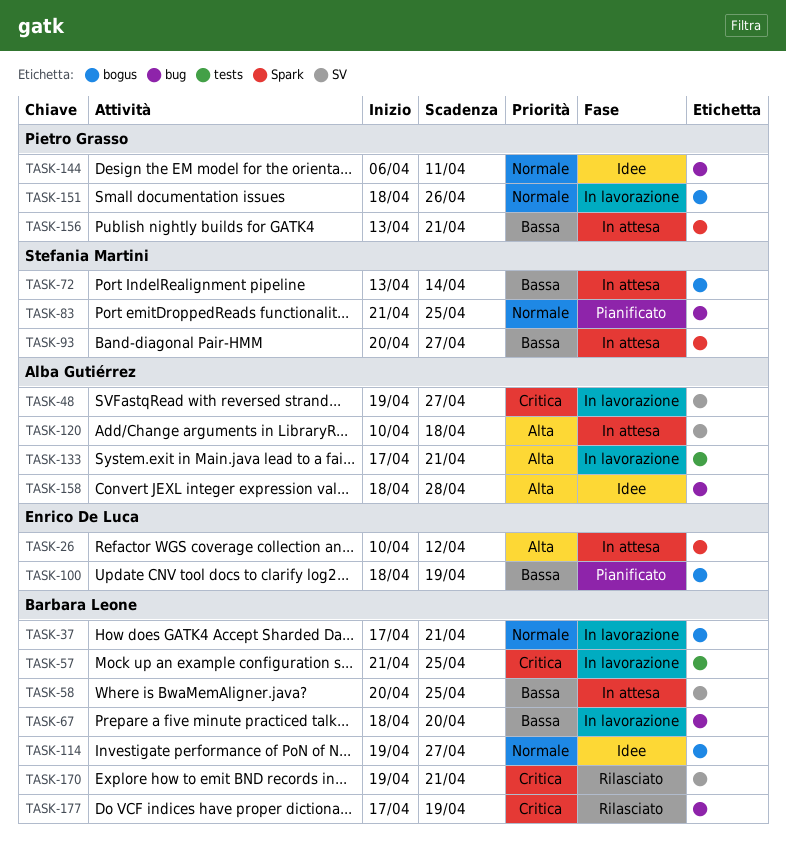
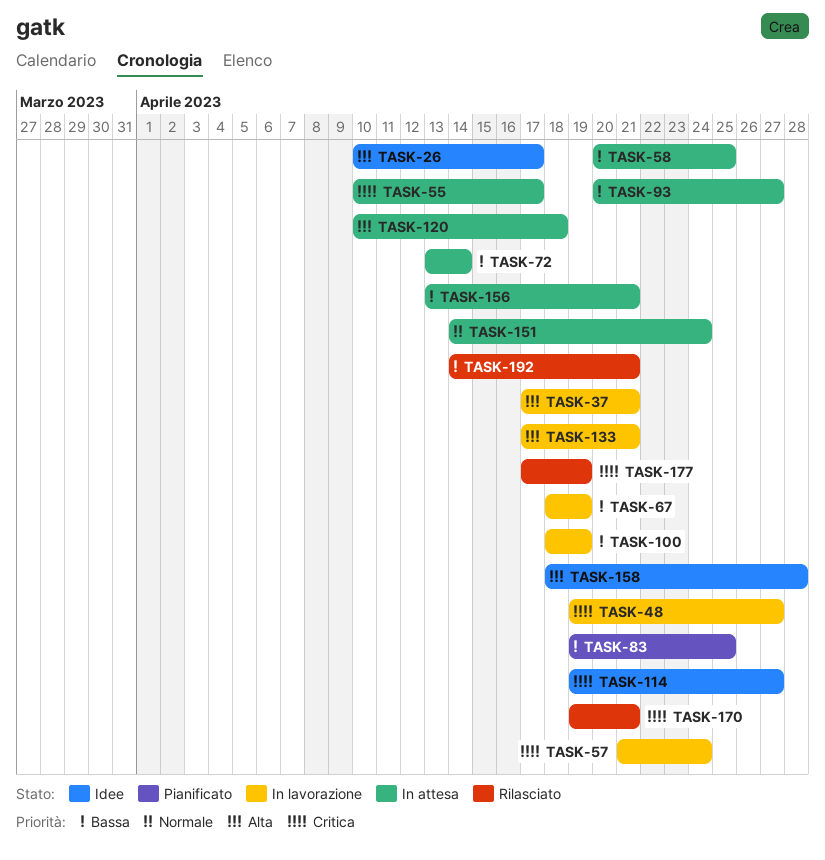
TASK-26, status: In attesa -> Idee
TASK-26, due: Apr 12 -> Apr 17
TASK-37, priority: Normale -> Alta
TASK-55: none -> present
TASK-57, due: Apr 25 -> Apr 24
TASK-67, due: Apr 20 -> Apr 19
TASK-83, priority: Normale -> Bassa
TASK-83, start: Apr 21 -> Apr 19
TASK-100, status: Pianificato -> In lavorazione
TASK-114, priority: Normale -> Critica
TASK-144: present -> none
TASK-151, status: In lavorazione -> In attesa
TASK-151, start: Apr 18 -> Apr 14
TASK-151, due: Apr 26 -> Apr 24
TASK-192: none -> present

